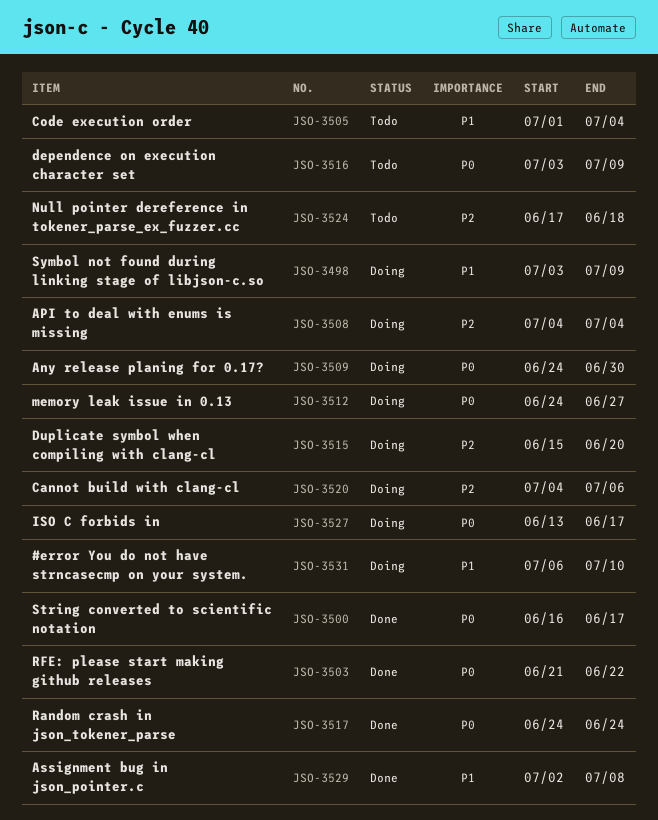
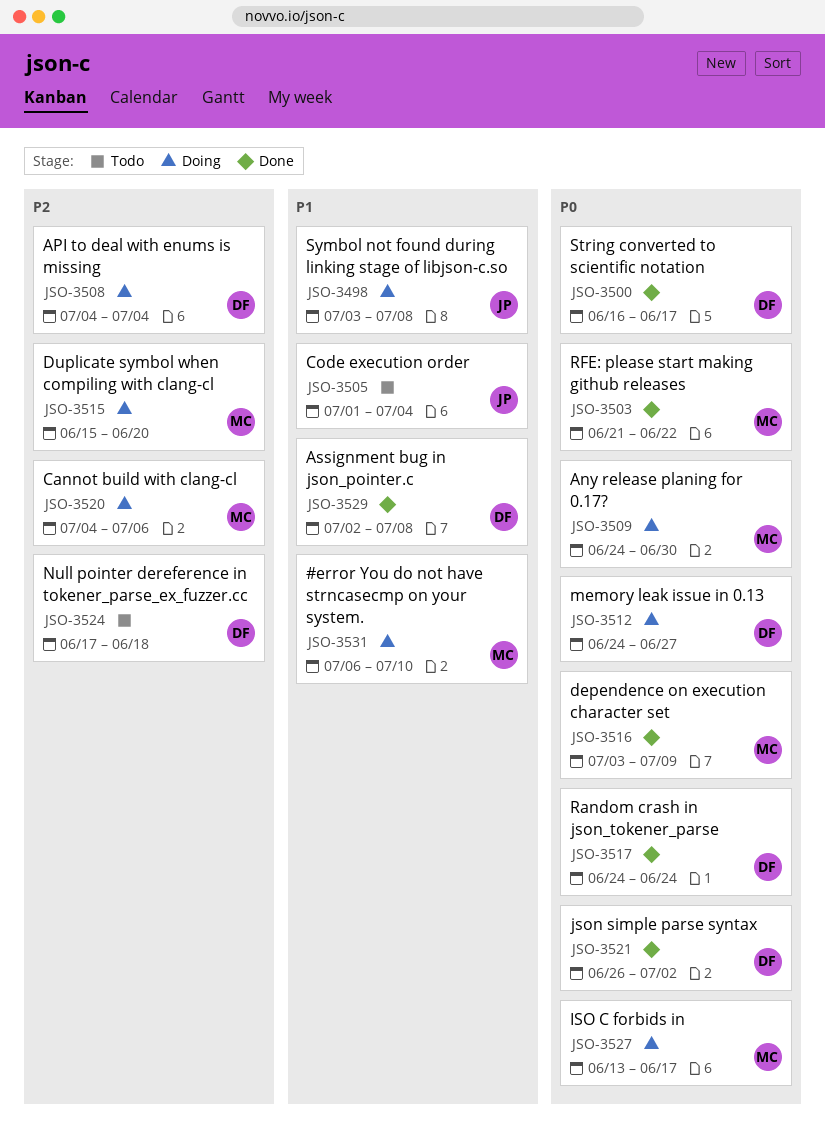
JSO-3498, due: Jul 9 -> Jul 8
JSO-3516, status: Todo -> Done
JSO-3521: none -> present

